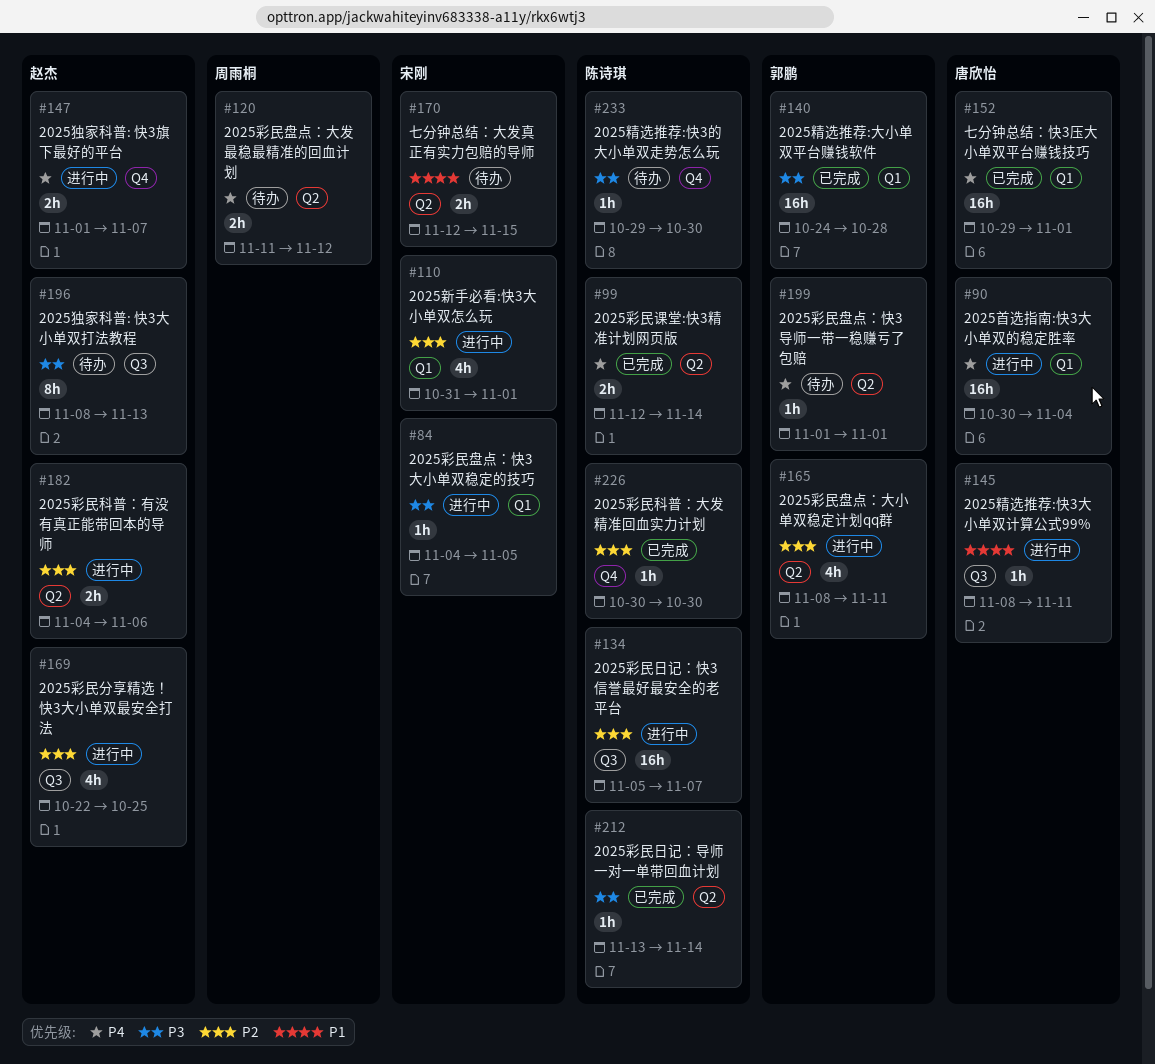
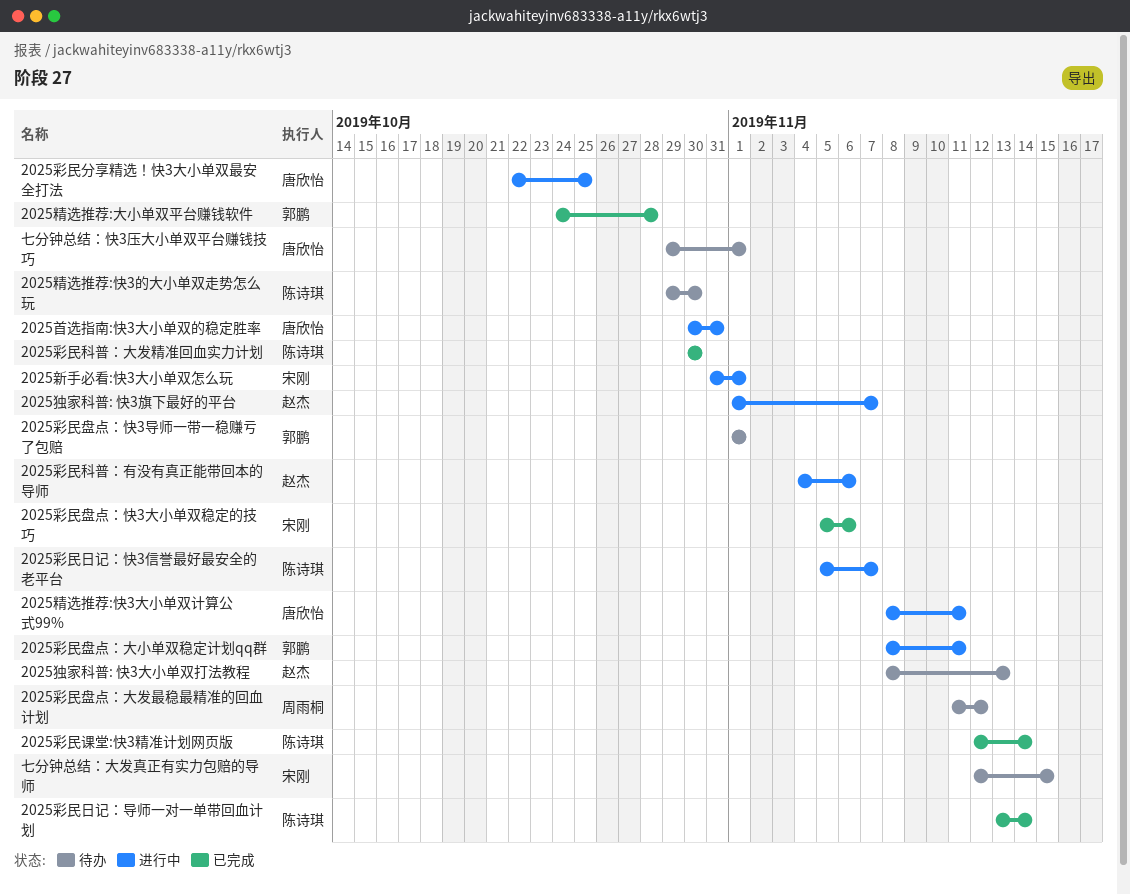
2025彩民分享精选！快3大小单双最安全打法, owner: 赵杰 -> 唐欣怡
2025彩民盘点：快3大小单双稳定的技巧, status: 进行中 -> 已完成
2025彩民盘点：快3大小单双稳定的技巧, start: Nov 4 -> Nov 5
2025彩民盘点：快3大小单双稳定的技巧, due: Nov 5 -> Nov 6
2025首选指南:快3大小单双的稳定胜率, due: Nov 4 -> Oct 31
七分钟总结：快3压大小单双平台赚钱技巧, status: 已完成 -> 待办

